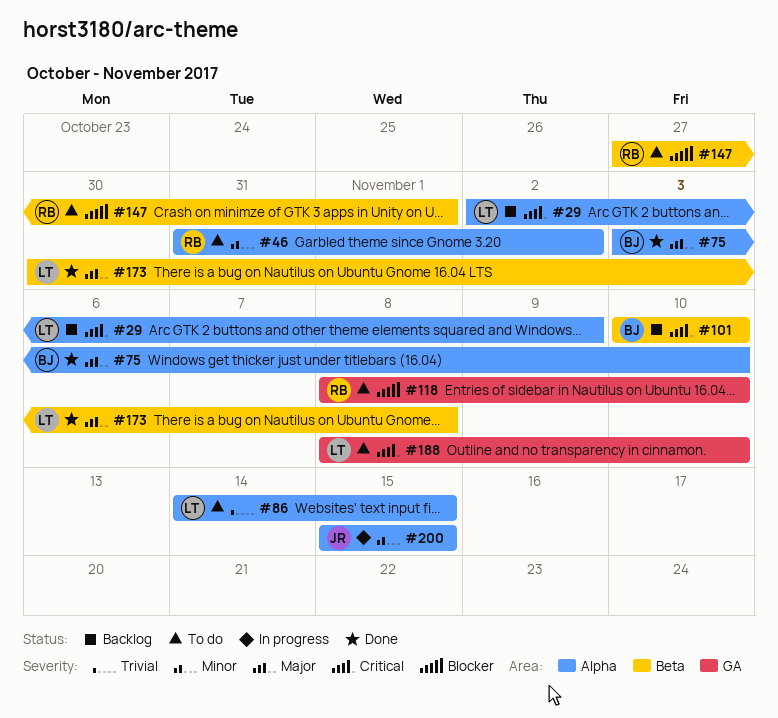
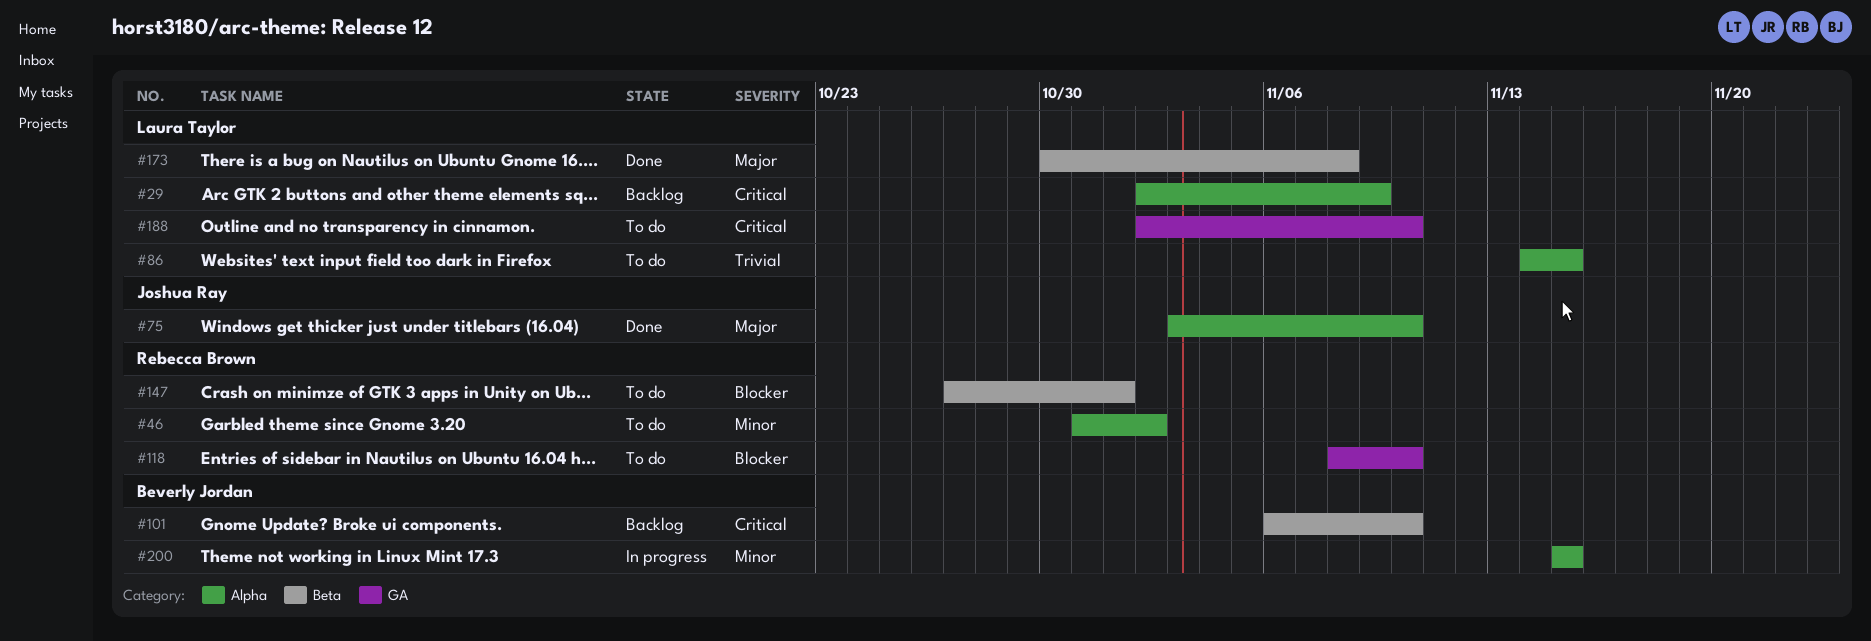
#75, owner: Beverly Jordan -> Joshua Ray
#101, start: Nov 10 -> Nov 6
#188, start: Nov 8 -> Nov 2
#200, owner: Joshua Ray -> Beverly Jordan

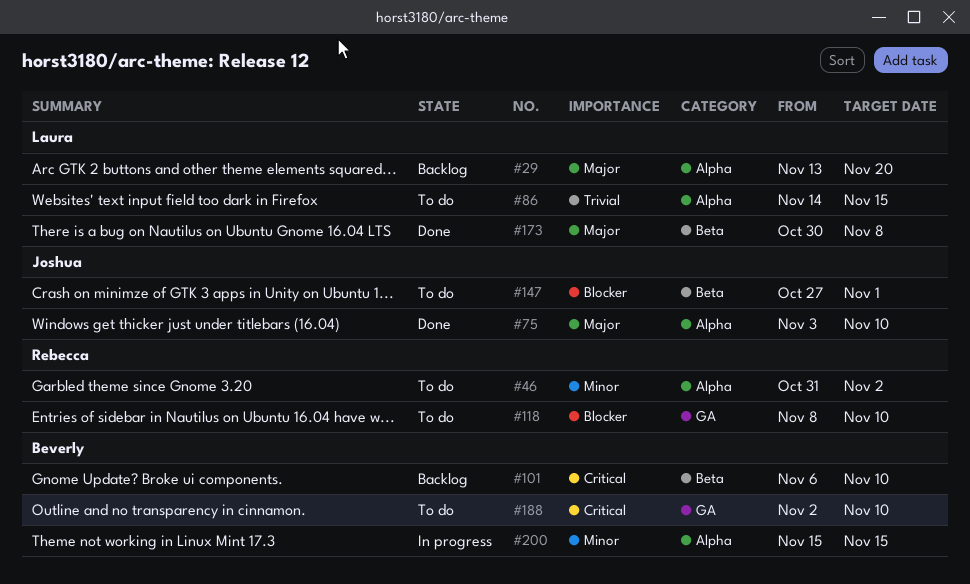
#29, priority: Critical -> Major
#29, start: Nov 2 -> Nov 13
#29, due: Nov 9 -> Nov 20
#147, owner: Rebecca Brown -> Joshua Ray
#188, owner: Laura Taylor -> Beverly Jordan

